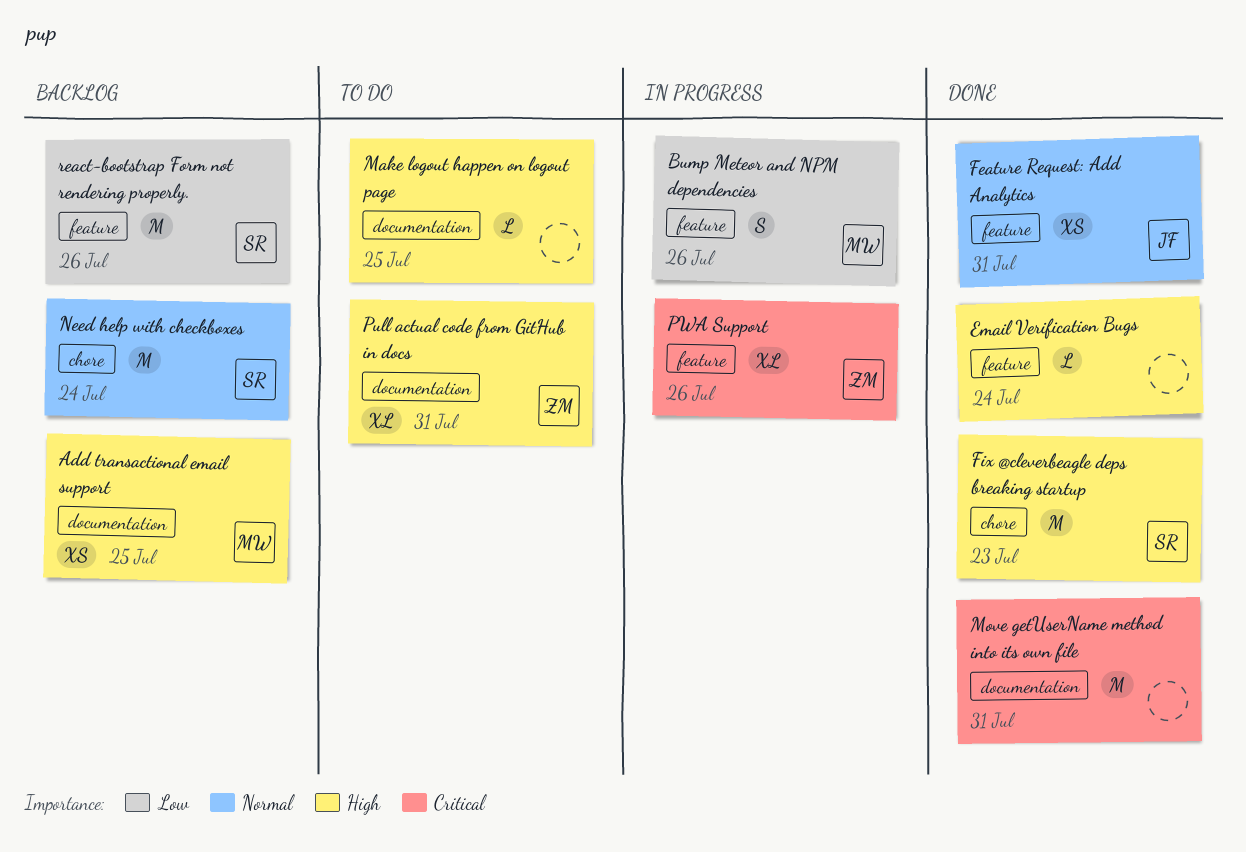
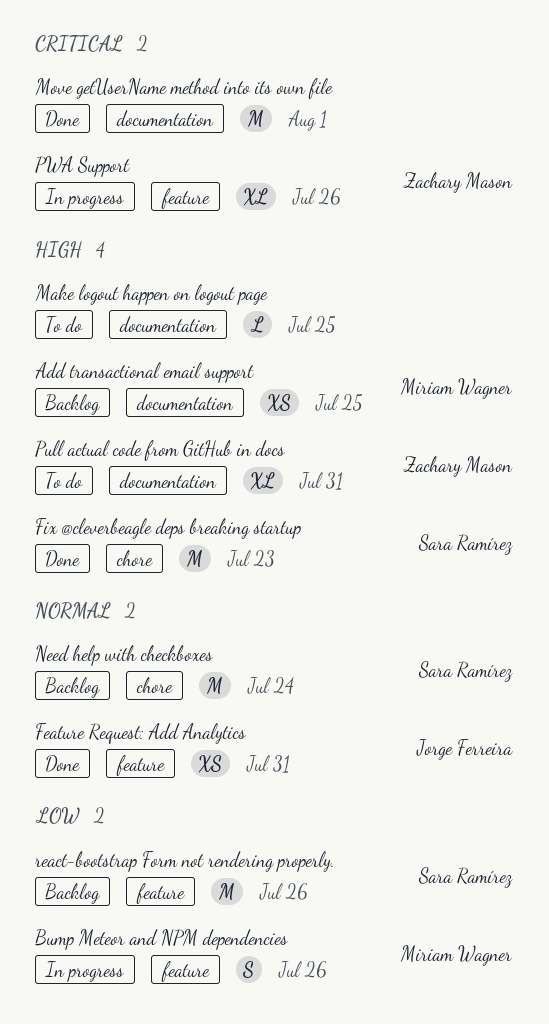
Email Verification Bugs: present -> none
Move getUserName method into its own file, due: Jul 31 -> Aug 1

